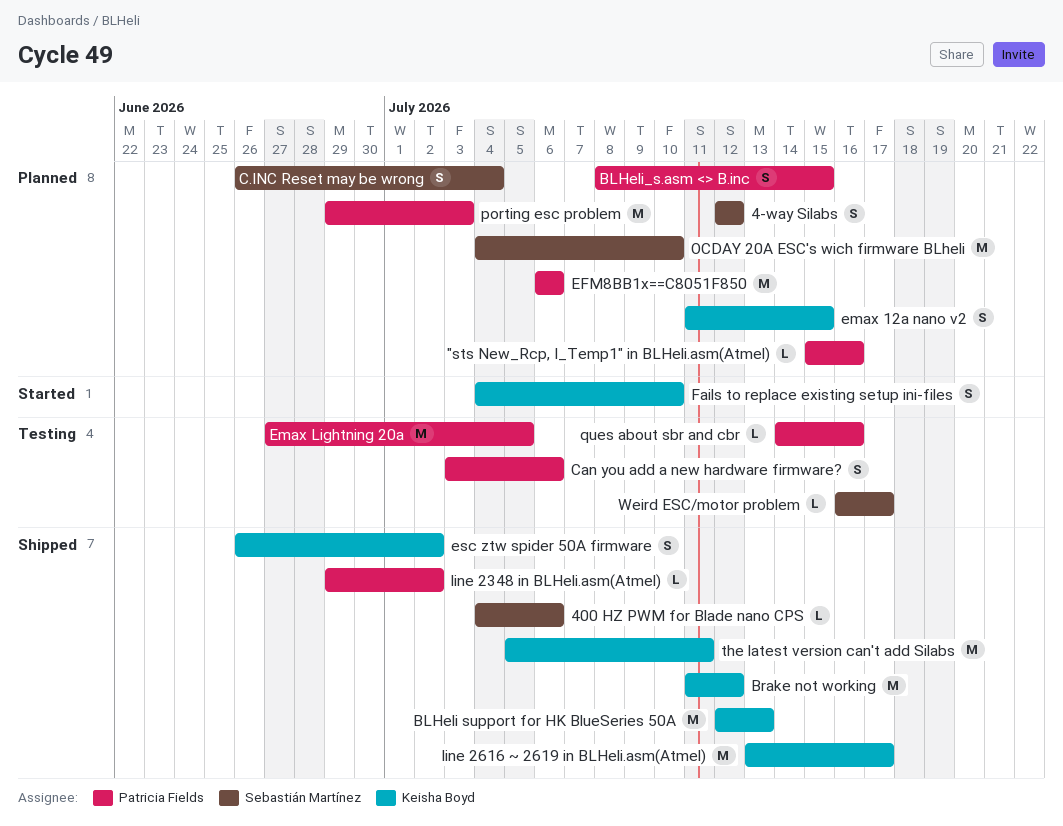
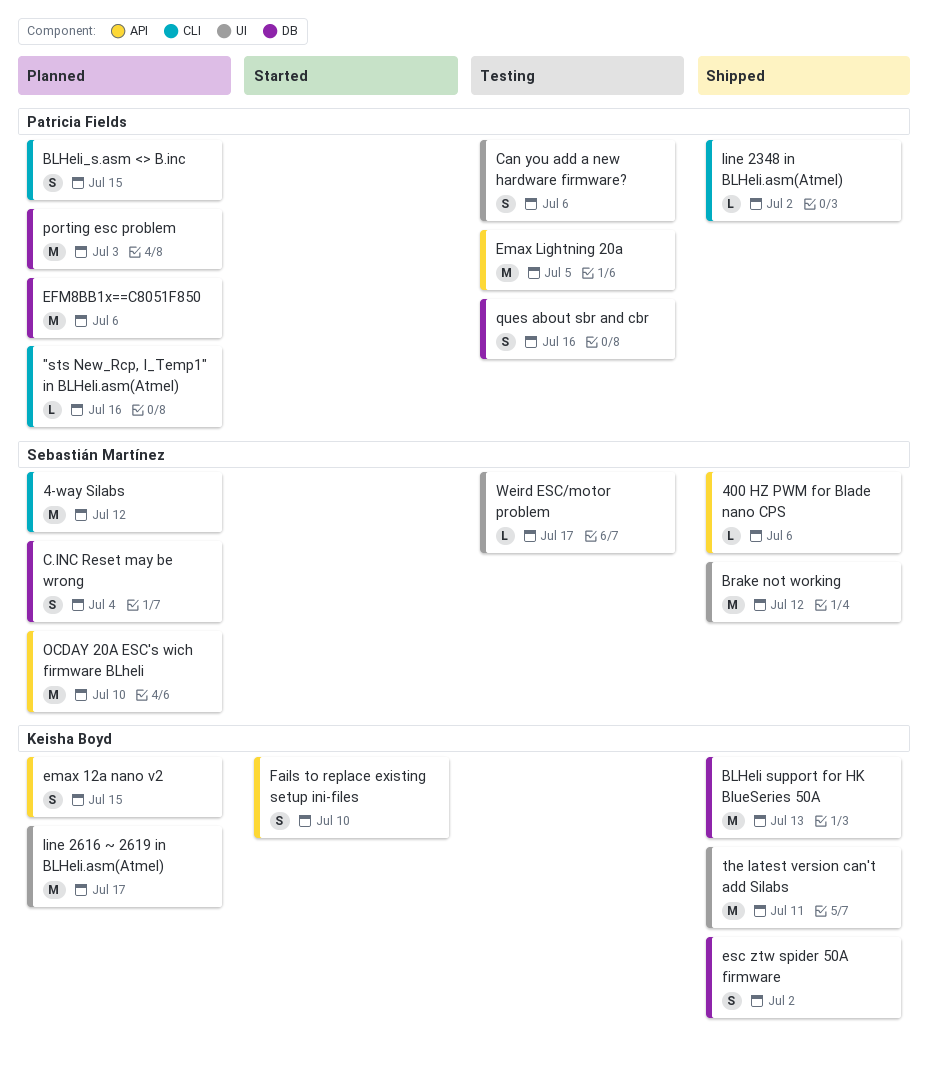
4-way Silabs, estimate: S -> M
Brake not working, owner: Keisha Boyd -> Sebastián Martínez
line 2616 ~ 2619 in BLHeli.asm(Atmel), status: Shipped -> Planned
ques about sbr and cbr, estimate: L -> S

